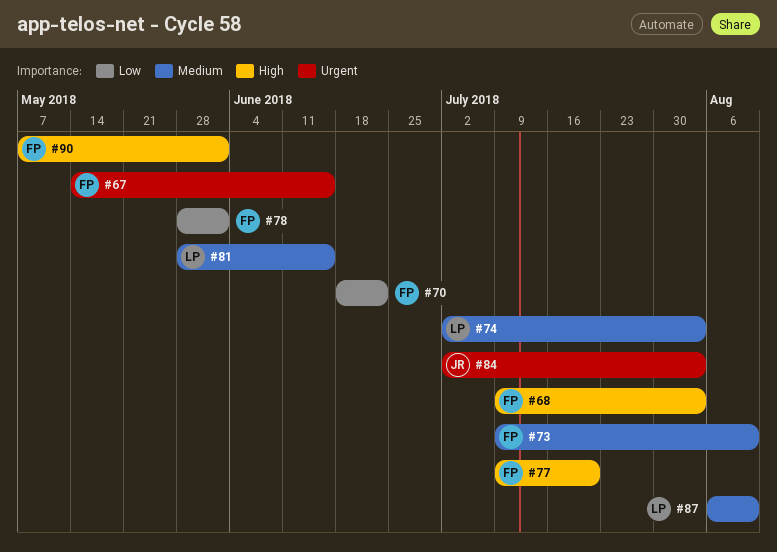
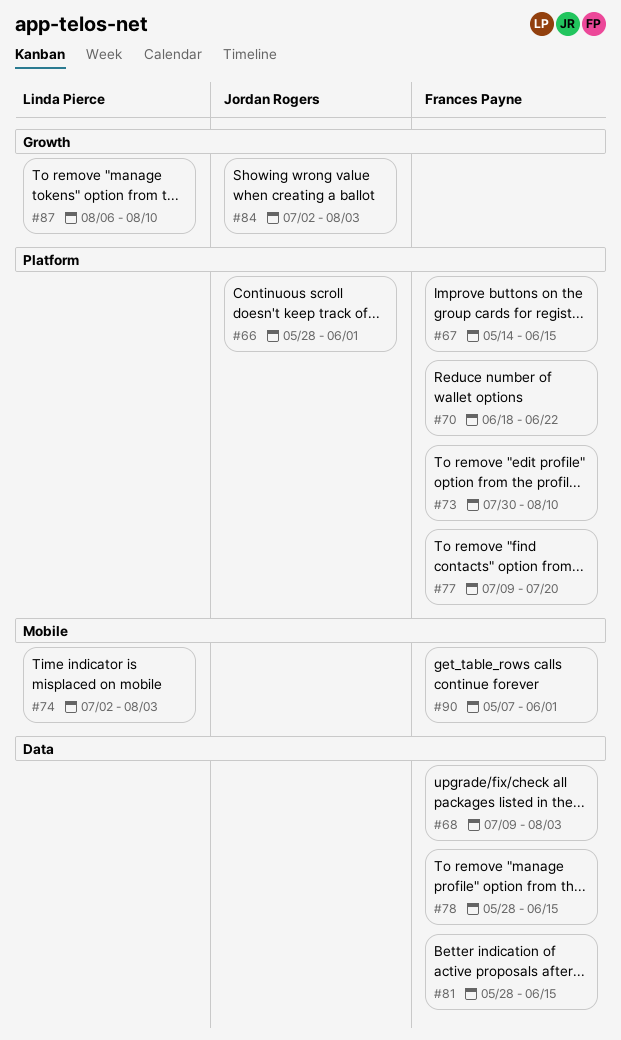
#66: none -> present
#73, start: Jul 9 -> Jul 30
#78, due: Jun 1 -> Jun 15
#81, owner: Linda Pierce -> Frances Payne

